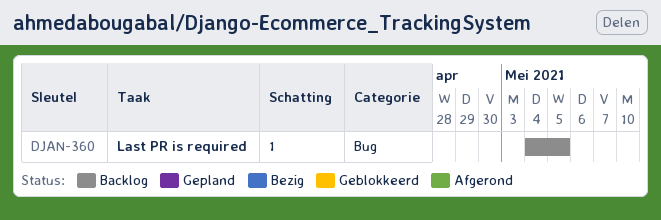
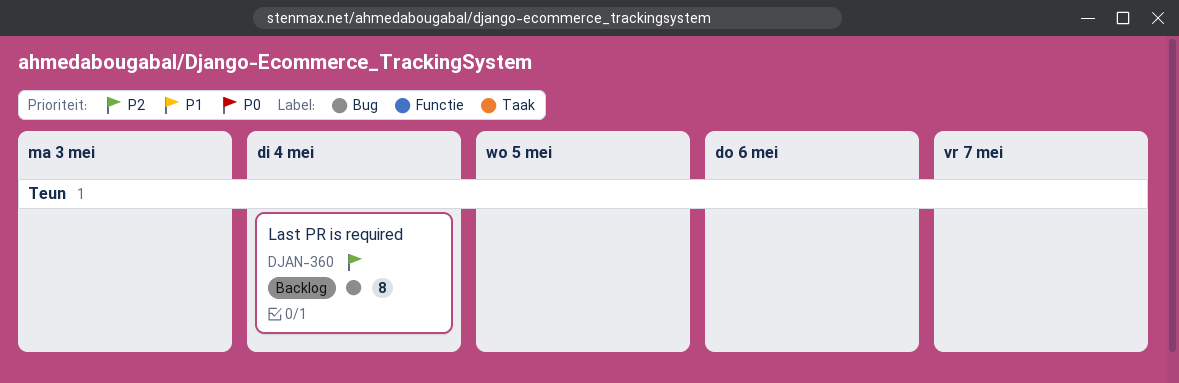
DJAN-360, estimate: 1 -> 8
DJAN-360, due: May 5 -> May 4

